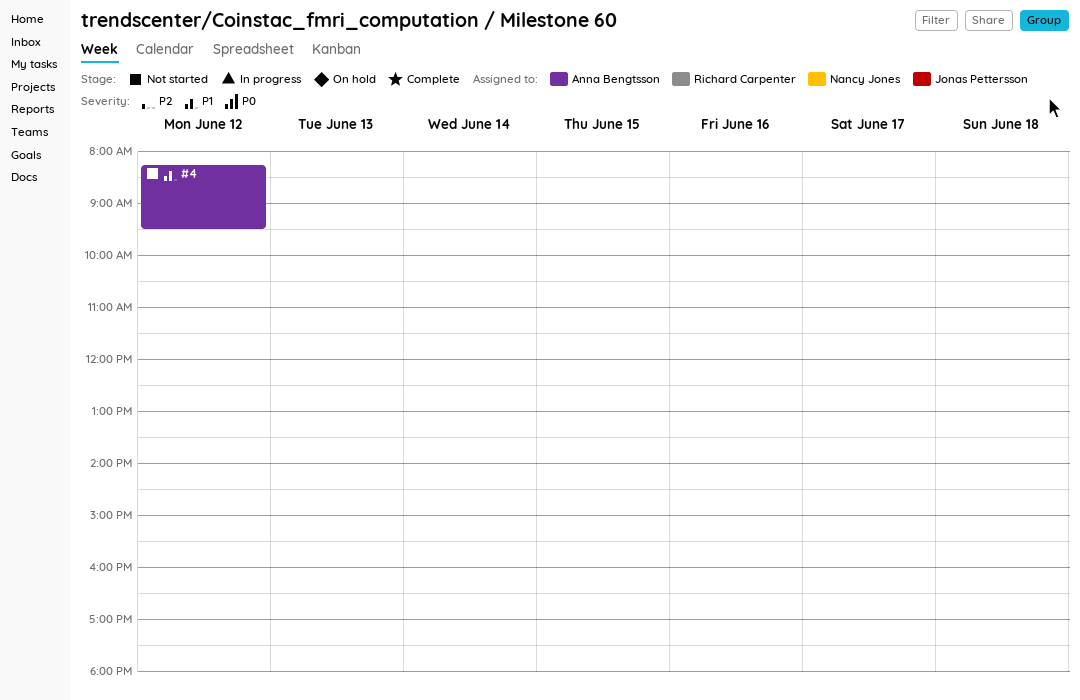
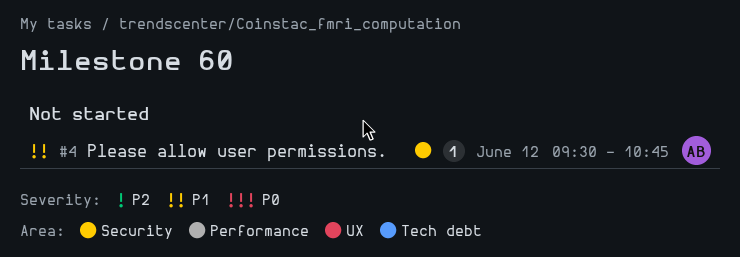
#4, begins: 08:15 -> 09:30
#4, ends: 09:30 -> 10:45

